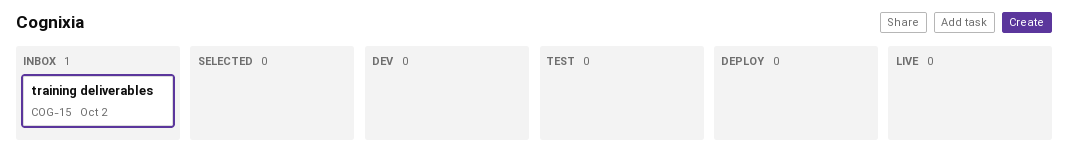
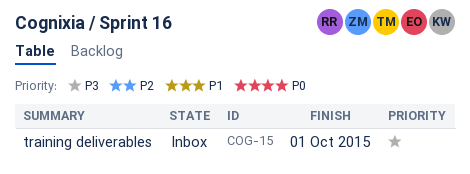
COG-15, due: Oct 2 -> Oct 1

